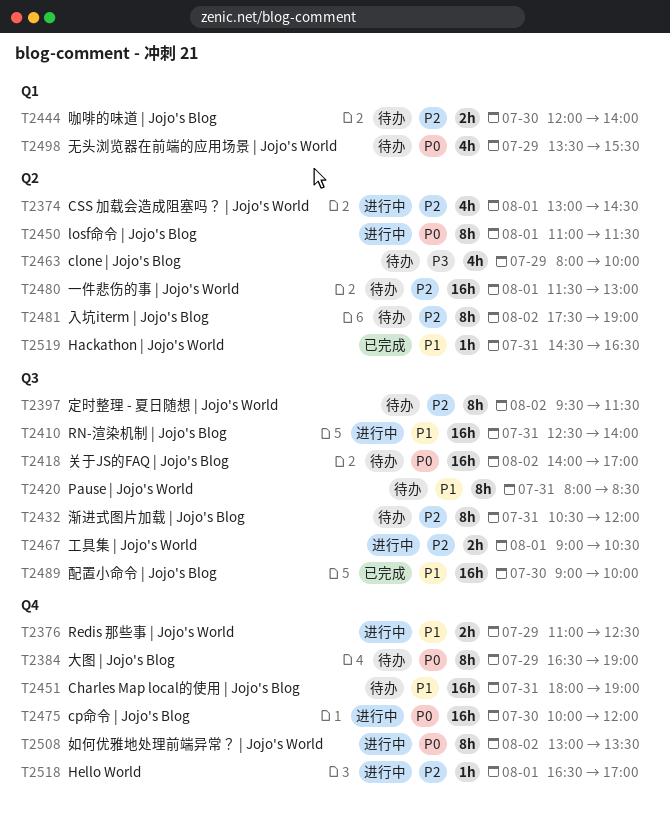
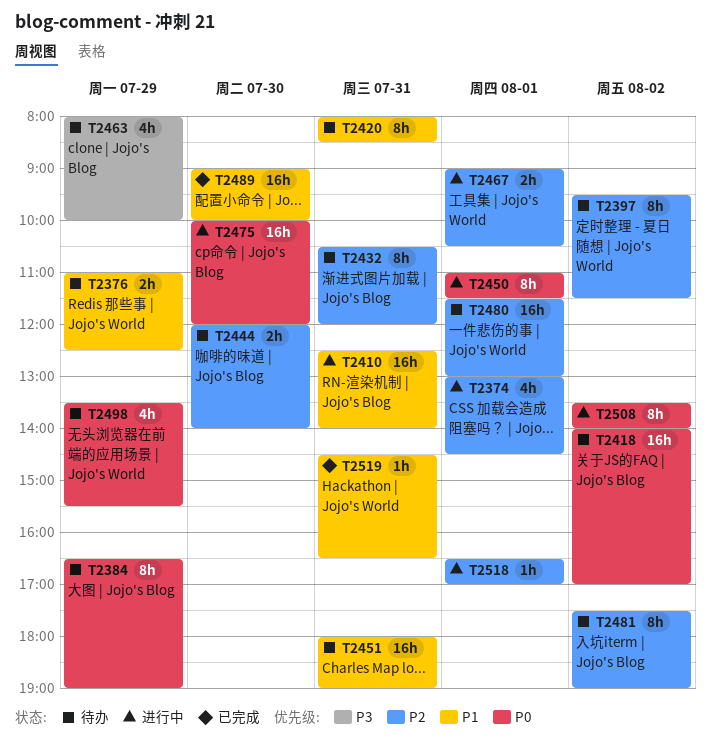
T2376, status: 进行中 -> 待办
T2508, begins: 13:00 -> 13:30
T2508, ends: 13:30 -> 14:00

